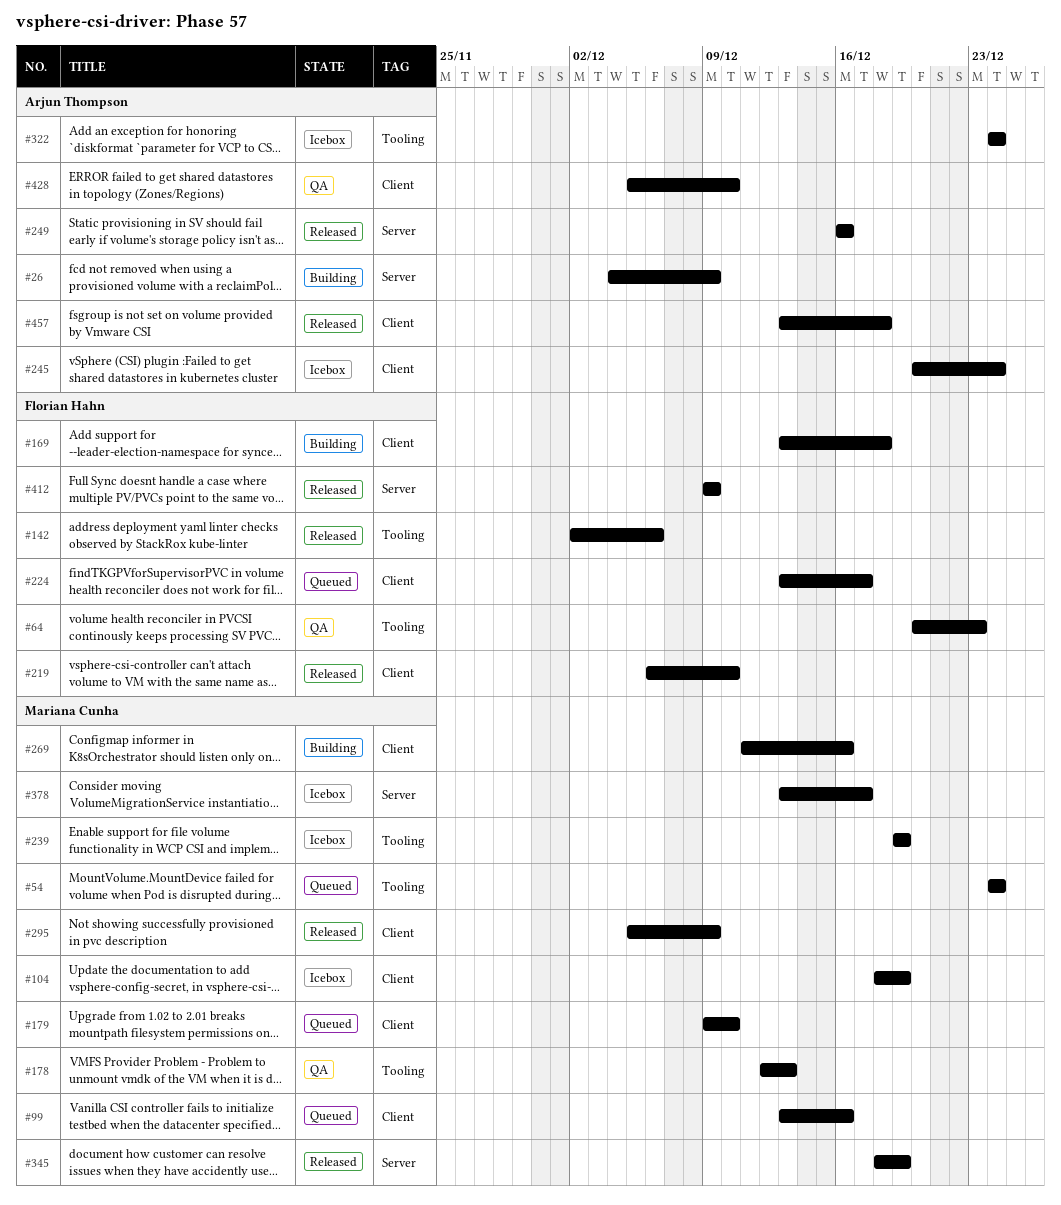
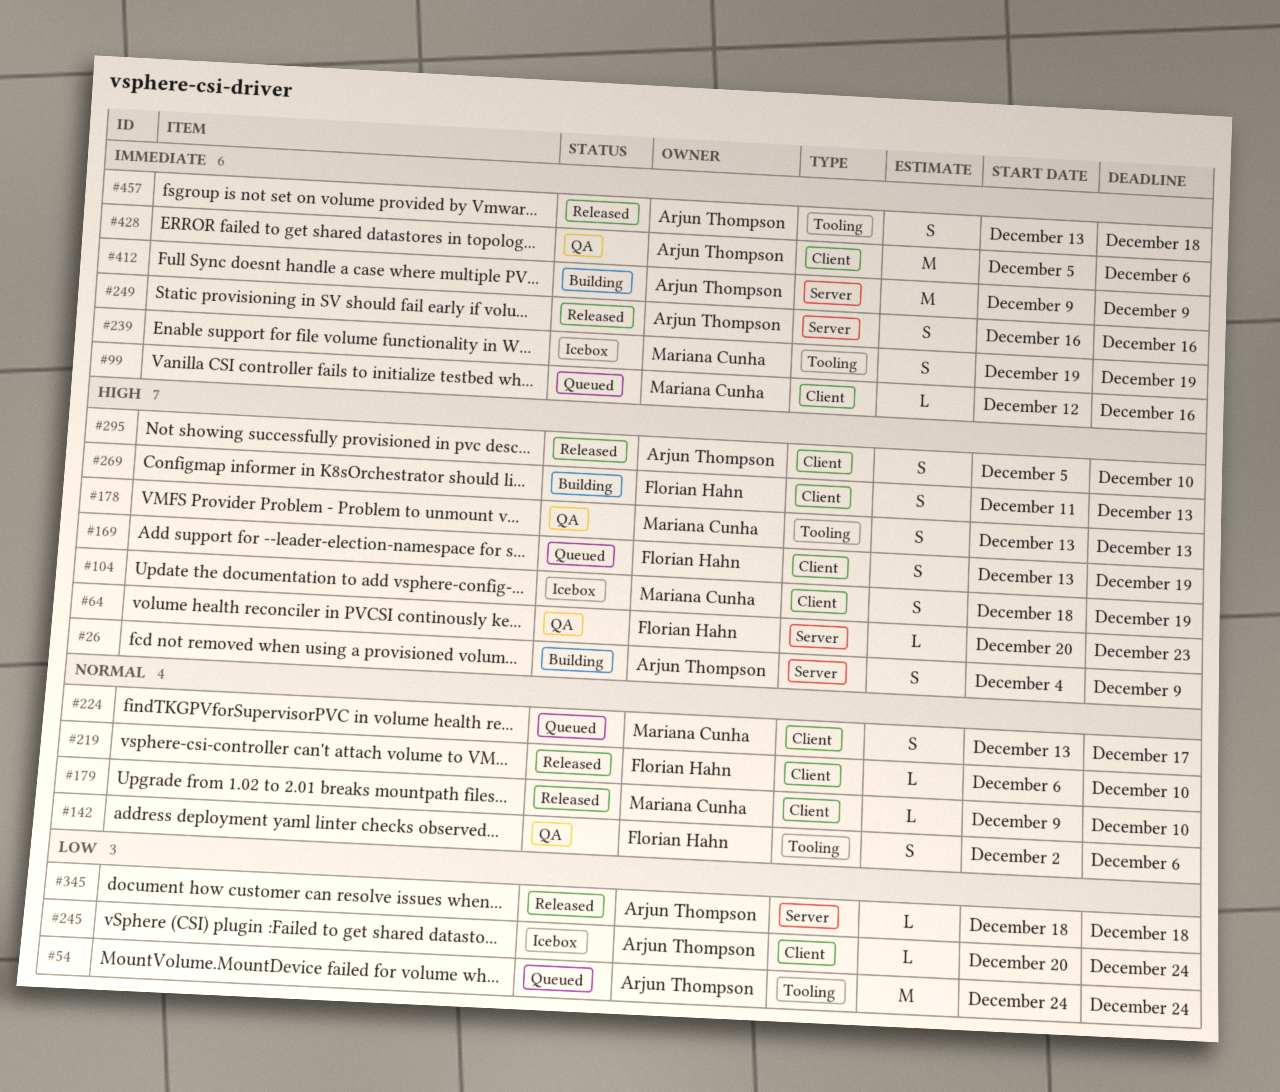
#54, owner: Mariana Cunha -> Arjun Thompson
#64, label: Tooling -> Server
#99, start: Dec 13 -> Dec 12
#142, status: Released -> QA
#169, status: Building -> Queued
#169, due: Dec 18 -> Dec 19
#178, start: Dec 12 -> Dec 13
#179, status: Queued -> Released
#224, owner: Florian Hahn -> Mariana Cunha
#269, owner: Mariana Cunha -> Florian Hahn
#269, due: Dec 16 -> Dec 13
#295, owner: Mariana Cunha -> Arjun Thompson
#295, due: Dec 9 -> Dec 10
#322: present -> none
#345, owner: Mariana Cunha -> Arjun Thompson
#345, due: Dec 19 -> Dec 18
#378: present -> none
#412, status: Released -> Building
#412, owner: Florian Hahn -> Arjun Thompson
#428, due: Dec 10 -> Dec 6
#457, label: Client -> Tooling

